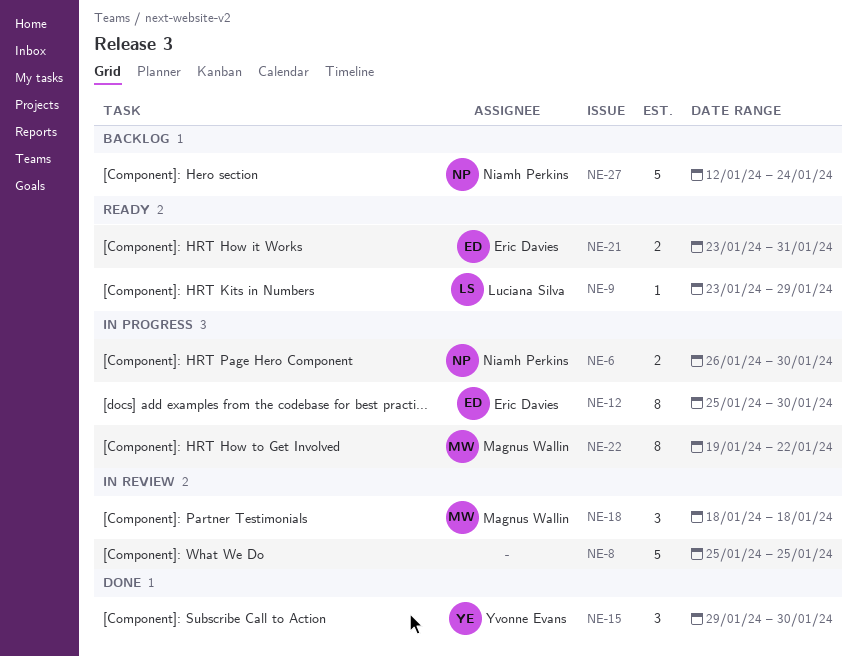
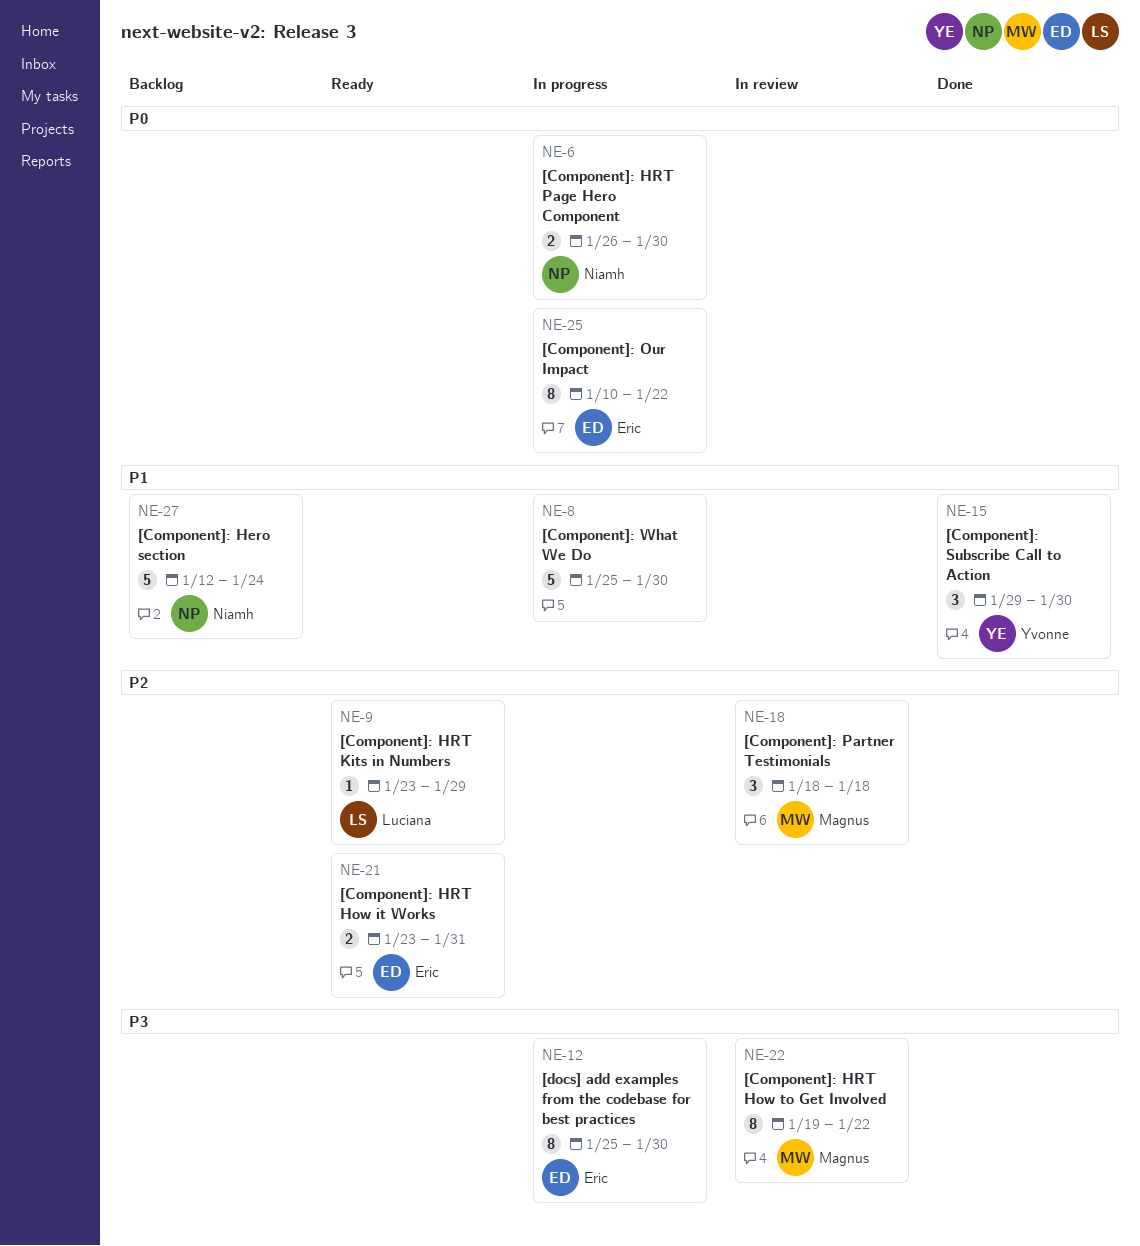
NE-8, status: In review -> In progress
NE-8, due: Jan 25 -> Jan 30
NE-22, status: In progress -> In review
NE-25: none -> present

